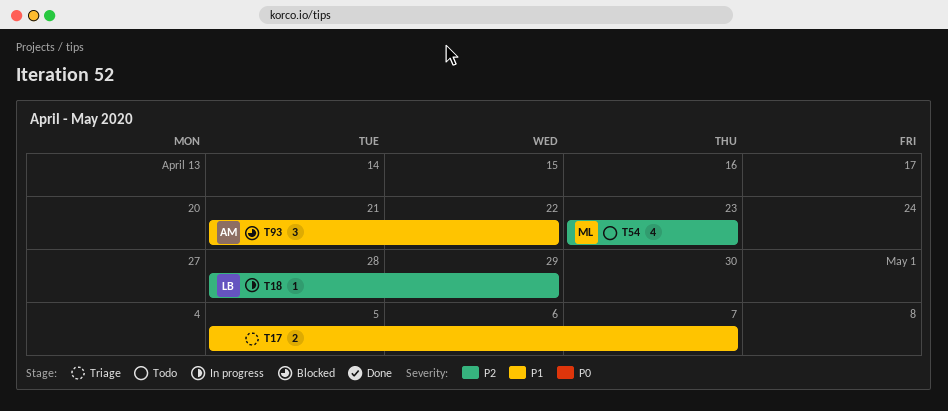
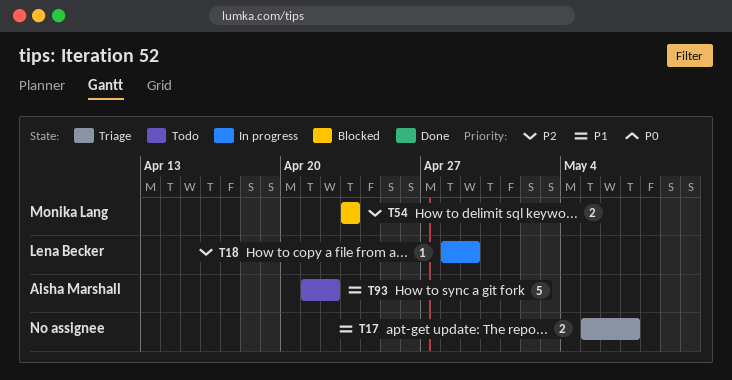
T54, status: Todo -> Blocked
T54, estimate: 4 -> 2
T93, status: Blocked -> Todo
T93, estimate: 3 -> 5

